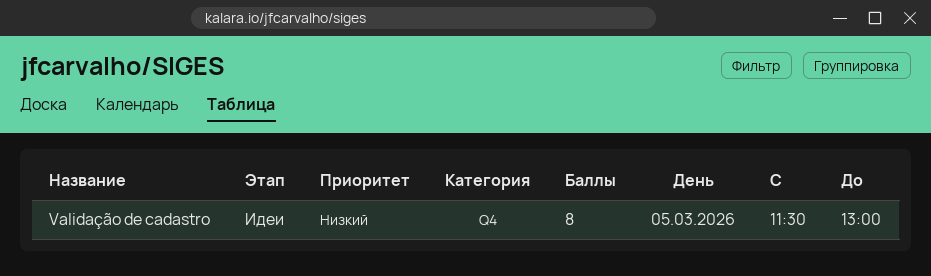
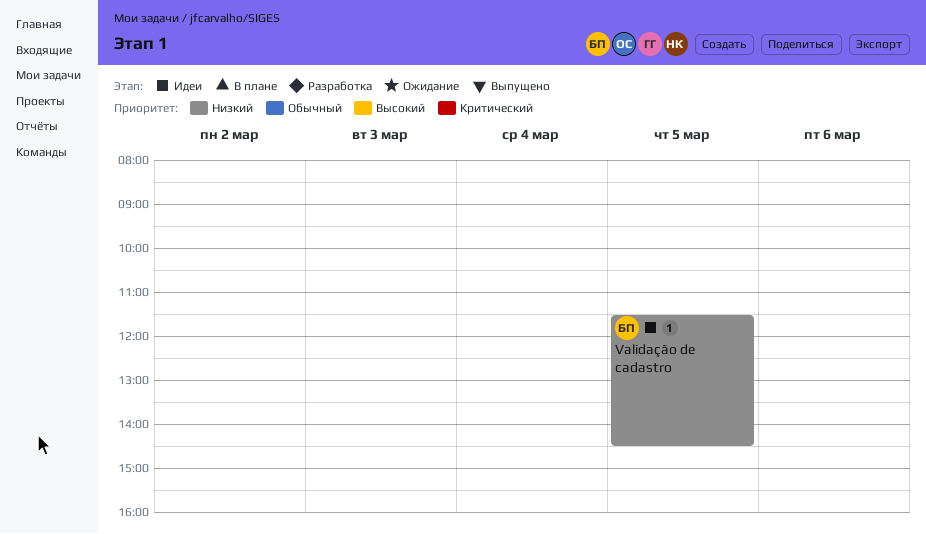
Validação de cadastro, estimate: 8 -> 1
Validação de cadastro, ends: 13:00 -> 14:30

